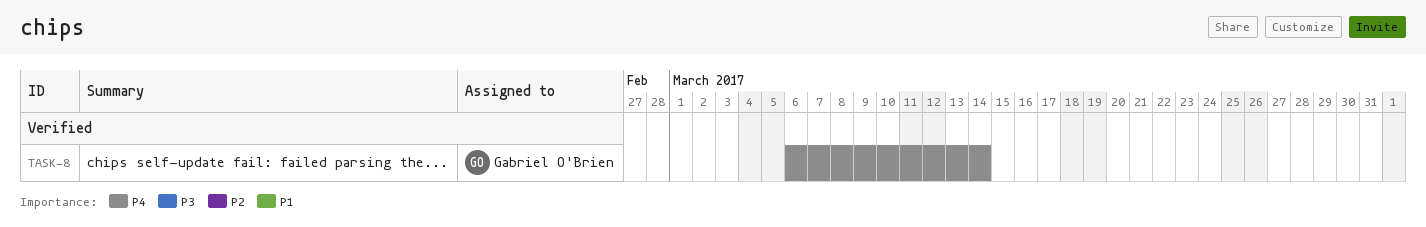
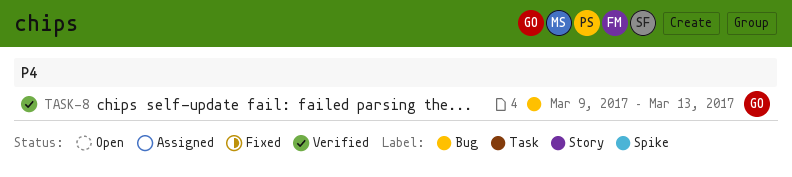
TASK-8, start: Mar 6 -> Mar 9
TASK-8, due: Mar 14 -> Mar 13

